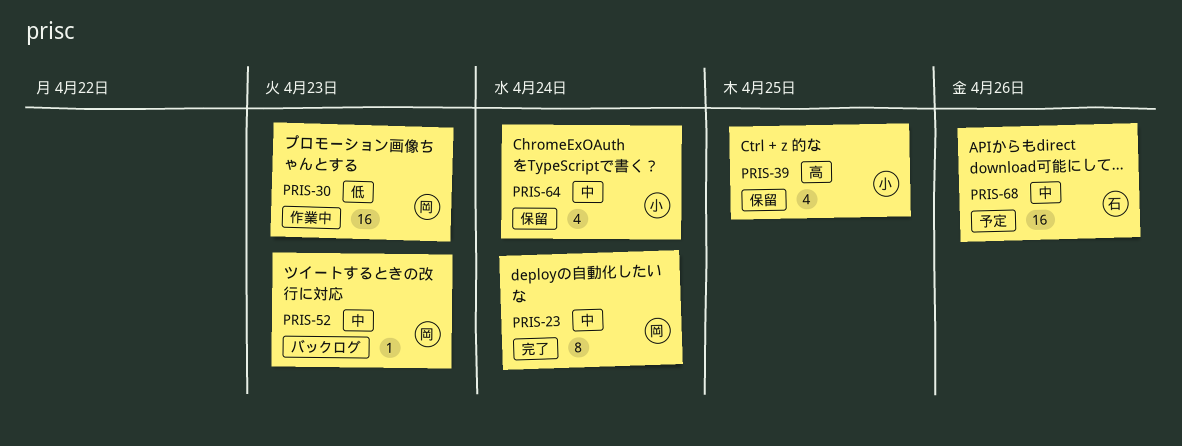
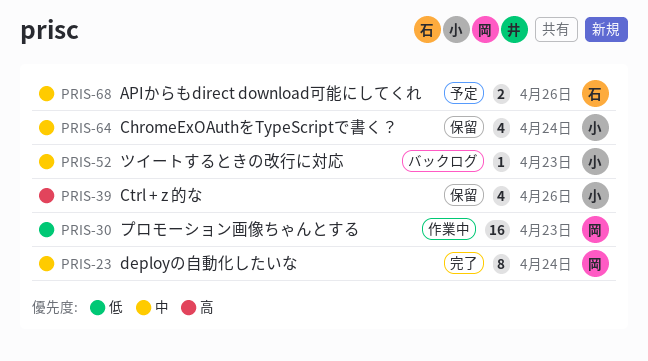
PRIS-39, due: Apr 25 -> Apr 26
PRIS-52, owner: 岡 -> 小
PRIS-68, estimate: 16 -> 2

